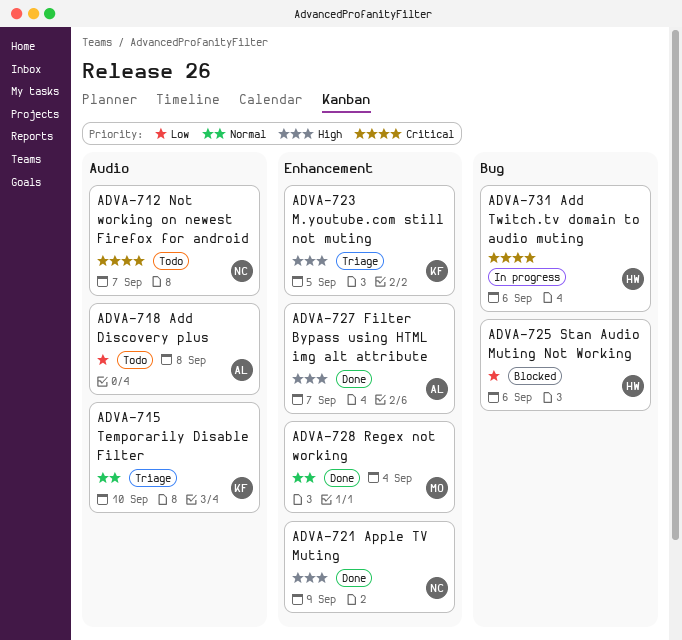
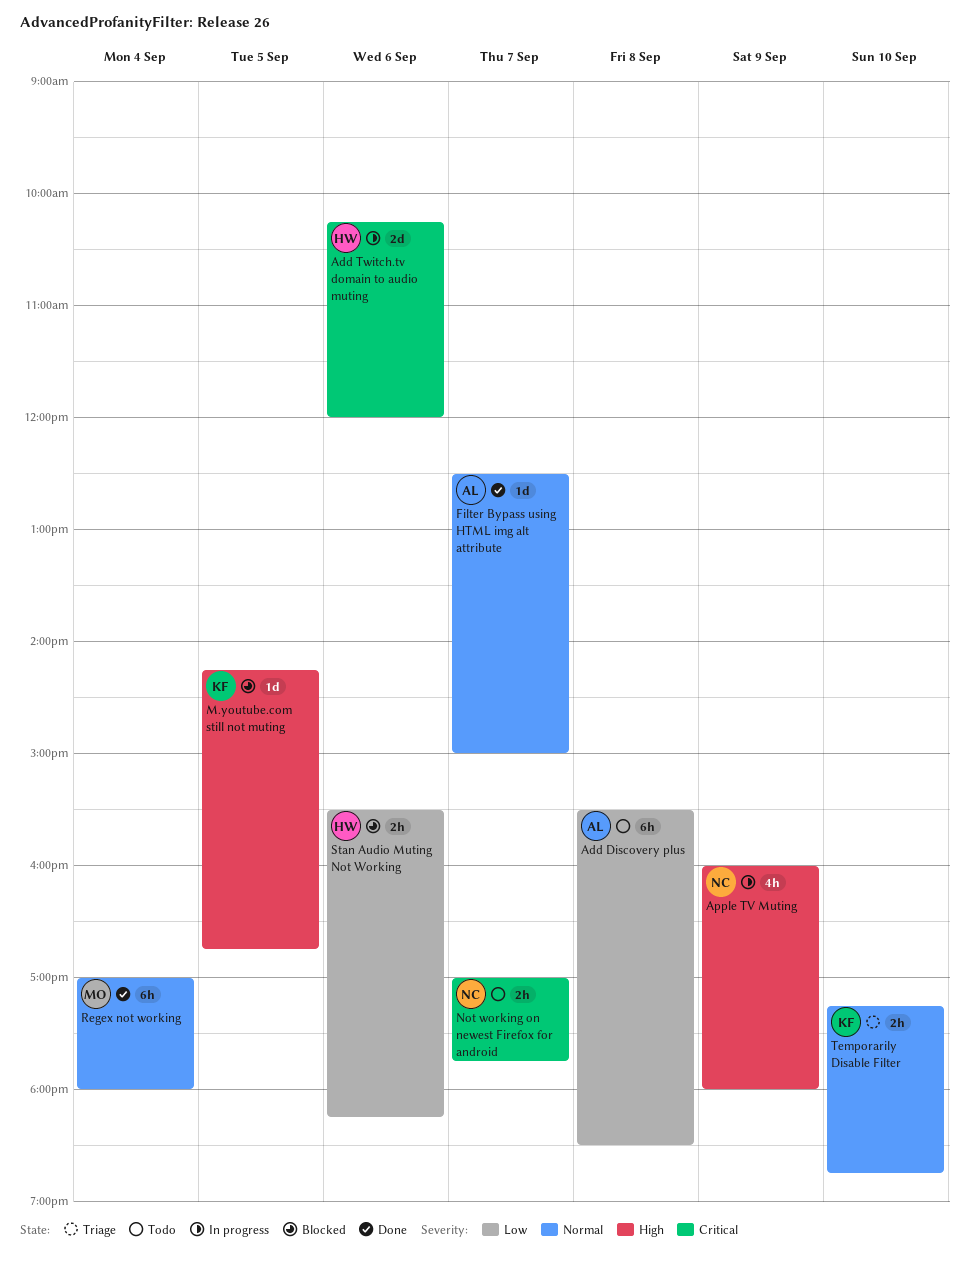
Apple TV Muting, status: Done -> In progress
Filter Bypass using HTML img alt attribute, priority: High -> Normal
M.youtube.com still not muting, status: Triage -> Blocked

